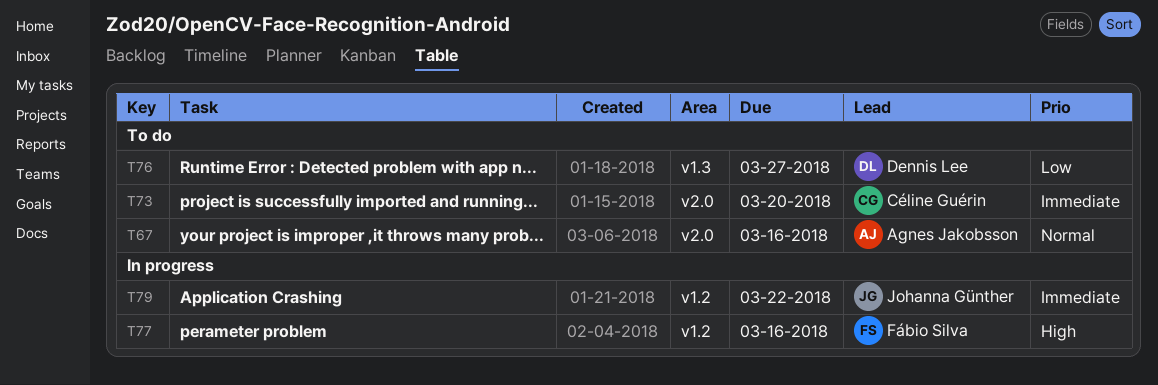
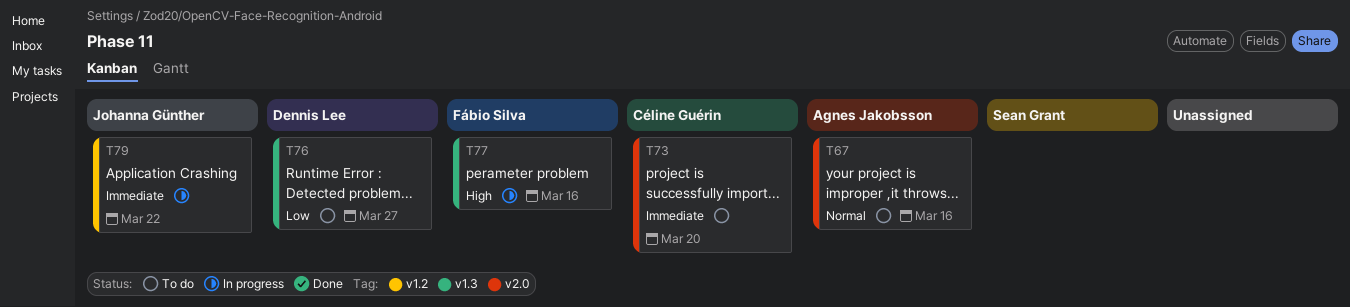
T77, label: v1.2 -> v1.3

